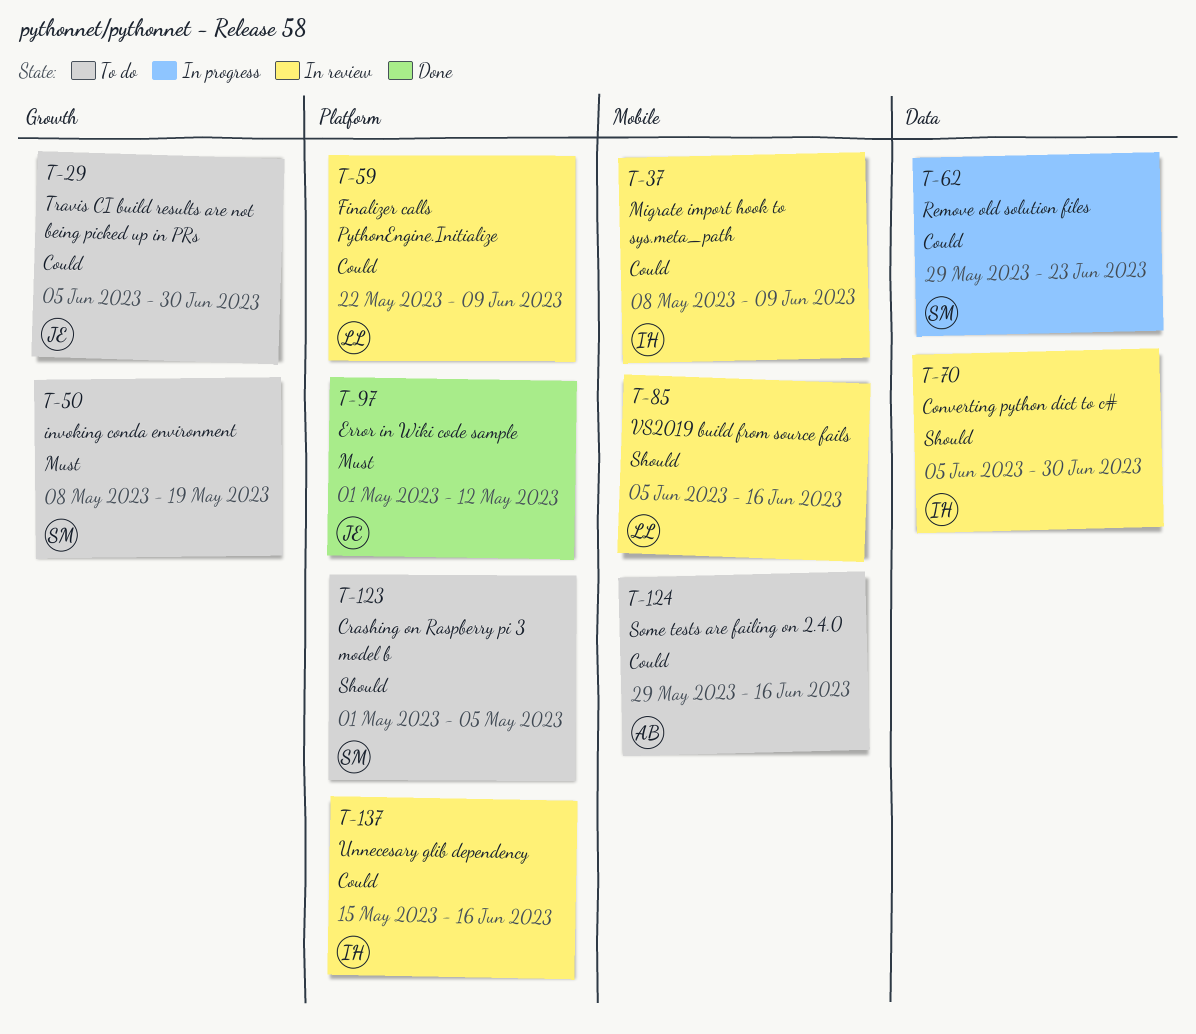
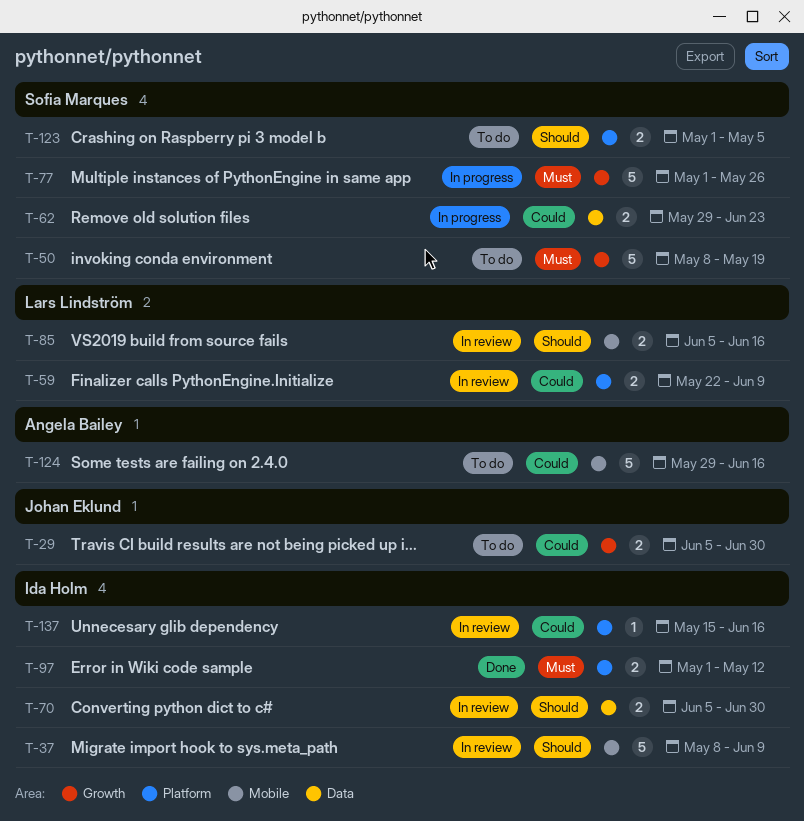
T-37, priority: Could -> Should
T-77: none -> present
T-97, owner: Johan Eklund -> Ida Holm

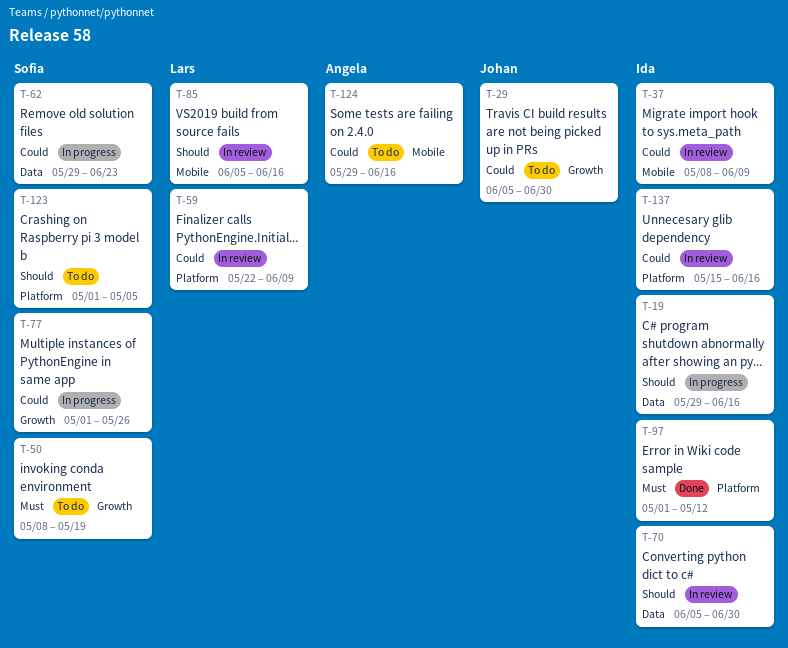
T-19: none -> present
T-37, priority: Should -> Could
T-77, priority: Must -> Could

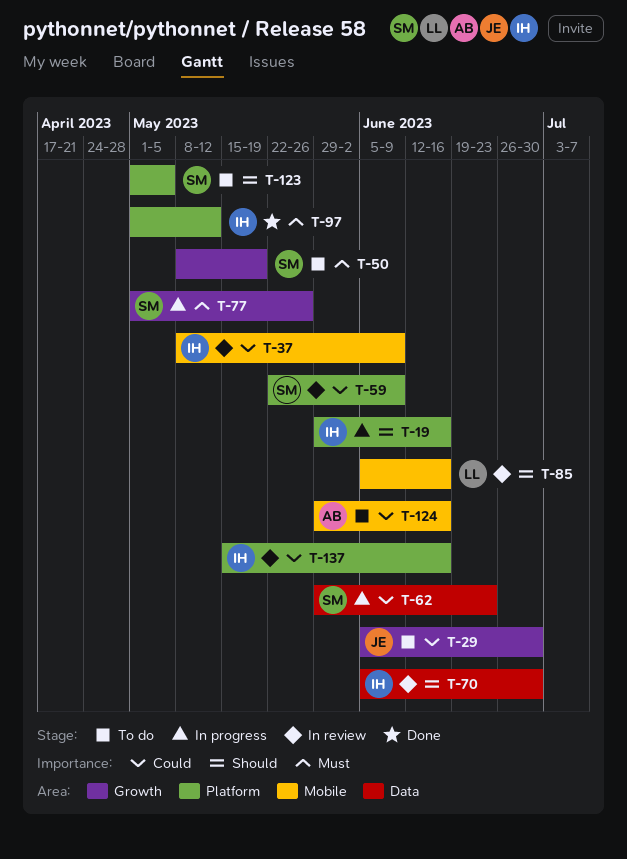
T-19, label: Data -> Platform
T-59, owner: Lars -> Sofia
T-77, priority: Could -> Must

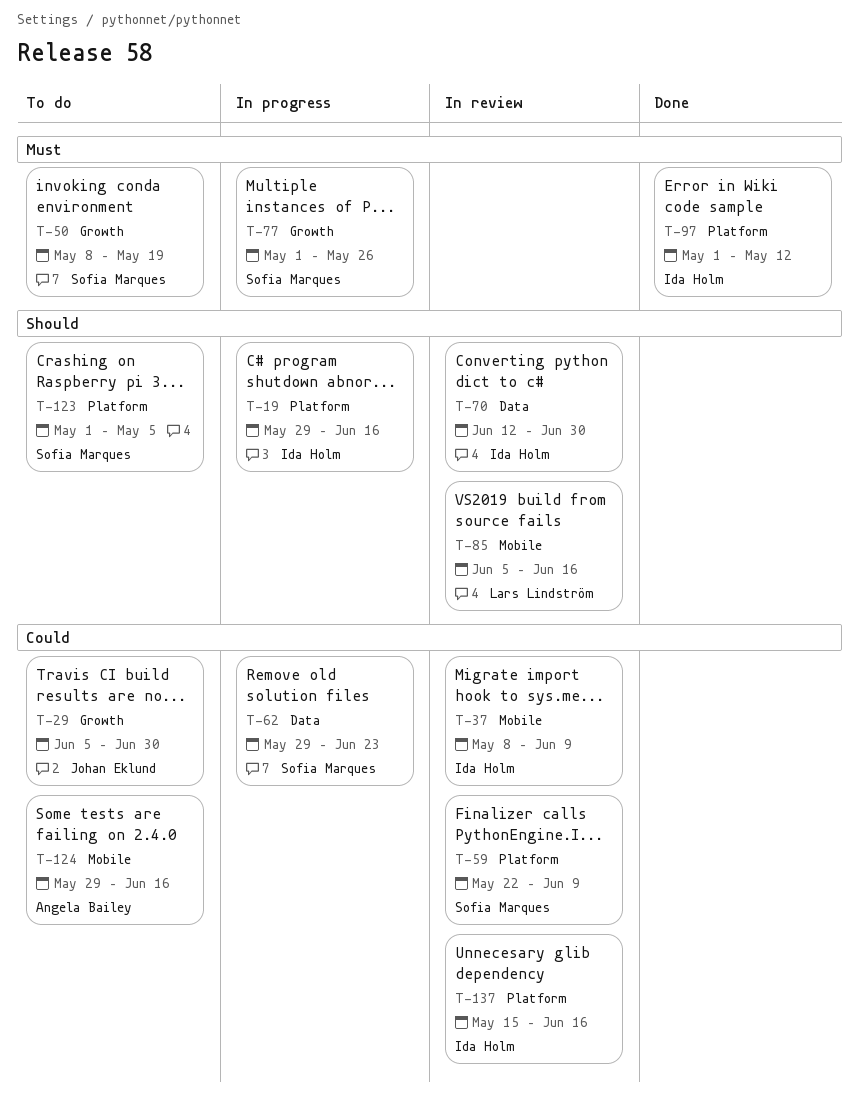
T-70, start: Jun 5 -> Jun 12

